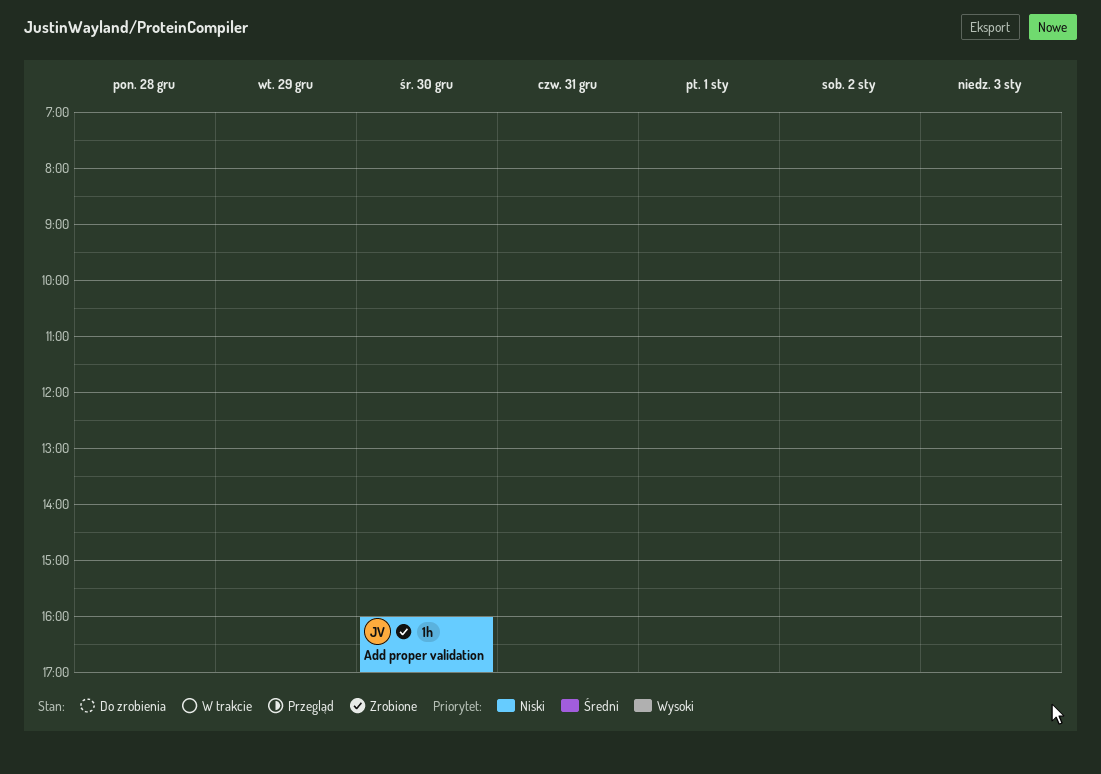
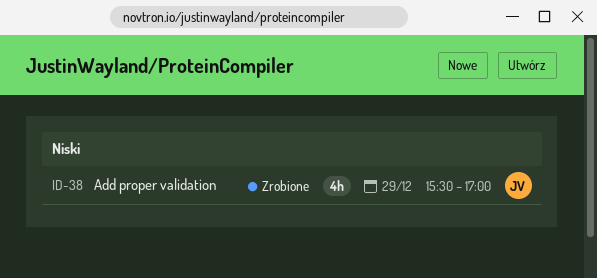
Add proper validation, estimate: 1h -> 4h
Add proper validation, day: Dec 30 -> Dec 29
Add proper validation, begins: 16:00 -> 15:30

